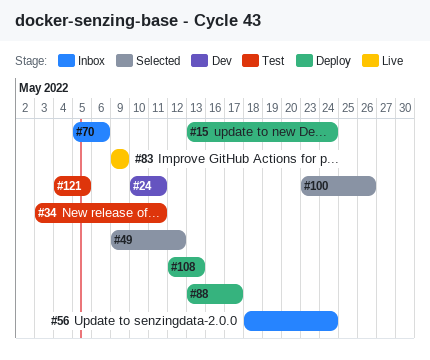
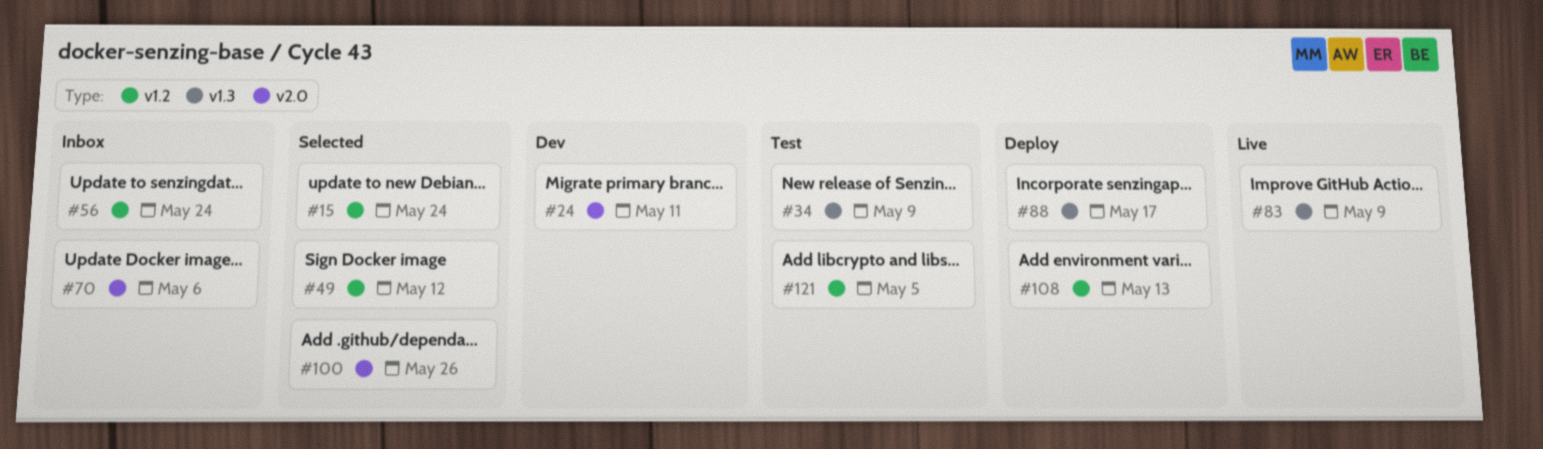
#15, status: Deploy -> Selected
#34, due: May 11 -> May 9

